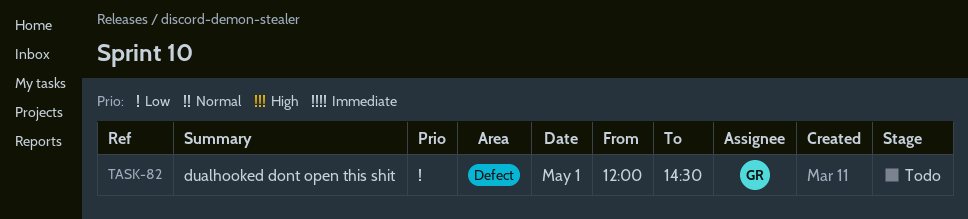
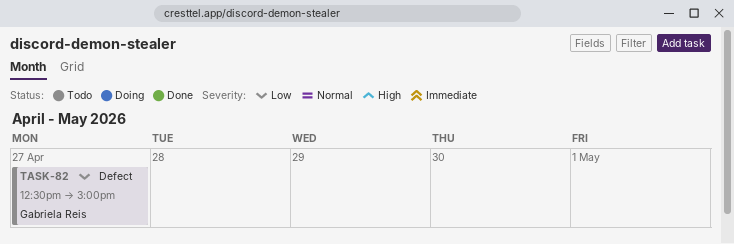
TASK-82, day: May 1 -> Apr 27
TASK-82, begins: 12:00 -> 12:30
TASK-82, ends: 14:30 -> 15:00

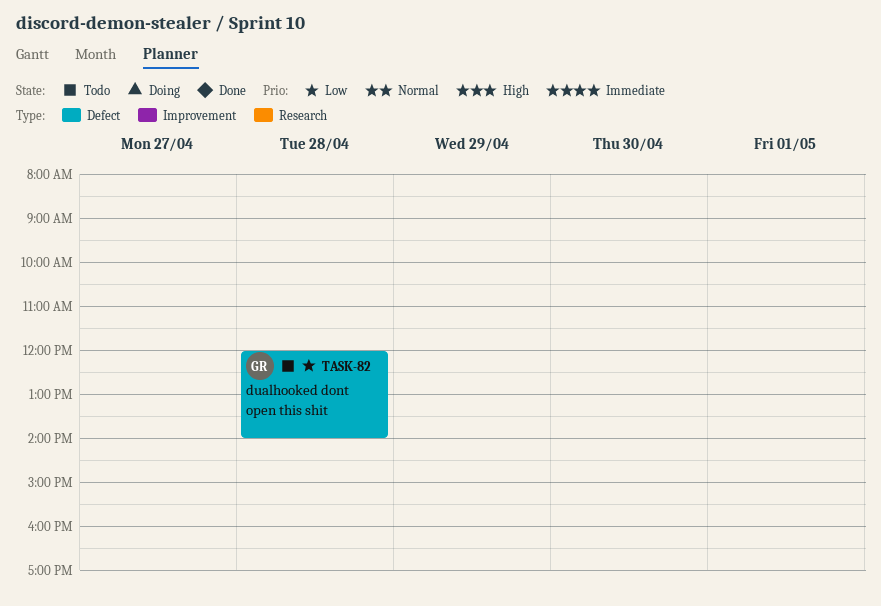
TASK-82, day: Apr 27 -> Apr 28
TASK-82, begins: 12:30 -> 12:00
TASK-82, ends: 15:00 -> 14:00

